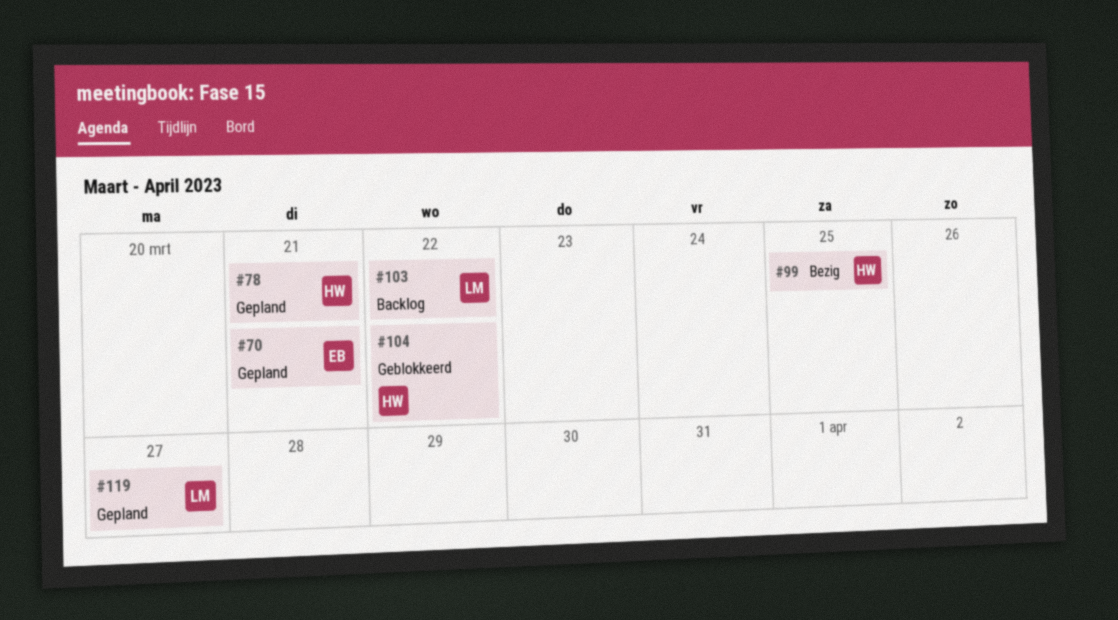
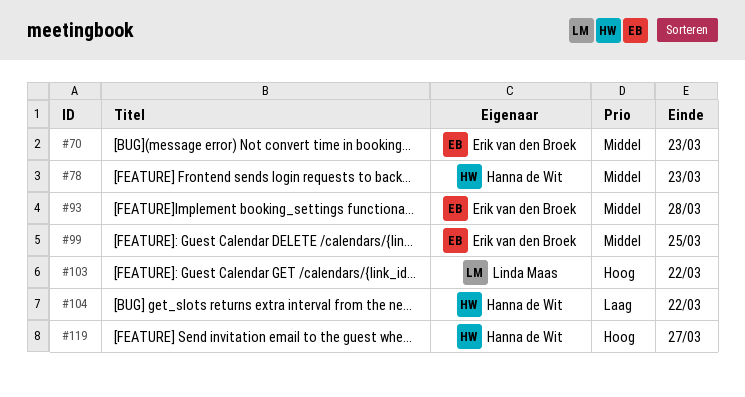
#70, due: Mar 21 -> Mar 23
#78, due: Mar 21 -> Mar 23
#93: none -> present
#99, owner: Hanna de Wit -> Erik van den Broek
#119, owner: Linda Maas -> Hanna de Wit

